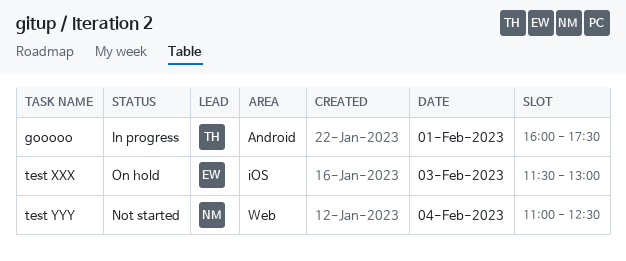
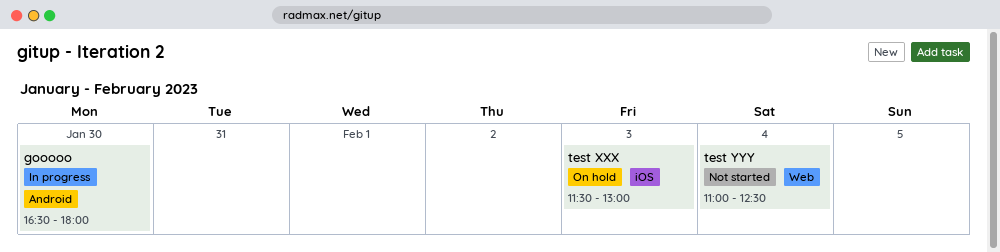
gooooo, day: Feb 1 -> Jan 30
gooooo, begins: 16:00 -> 16:30
gooooo, ends: 17:30 -> 18:00

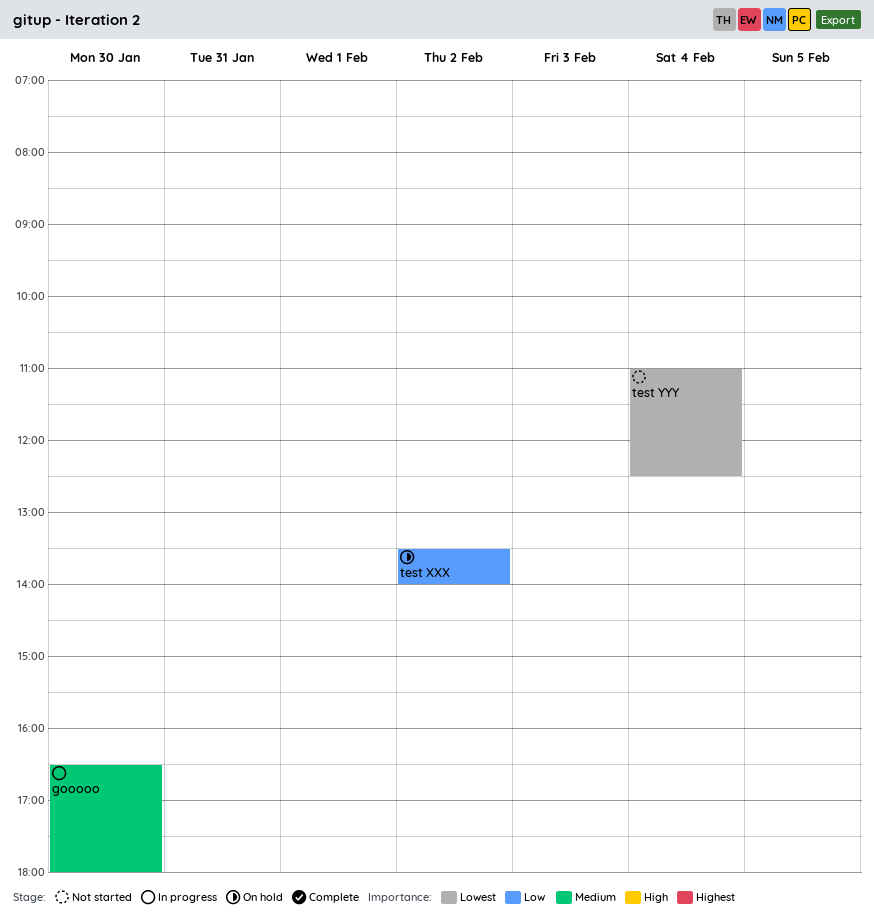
test XXX, day: Feb 3 -> Feb 2
test XXX, begins: 11:30 -> 13:30
test XXX, ends: 13:00 -> 14:00

